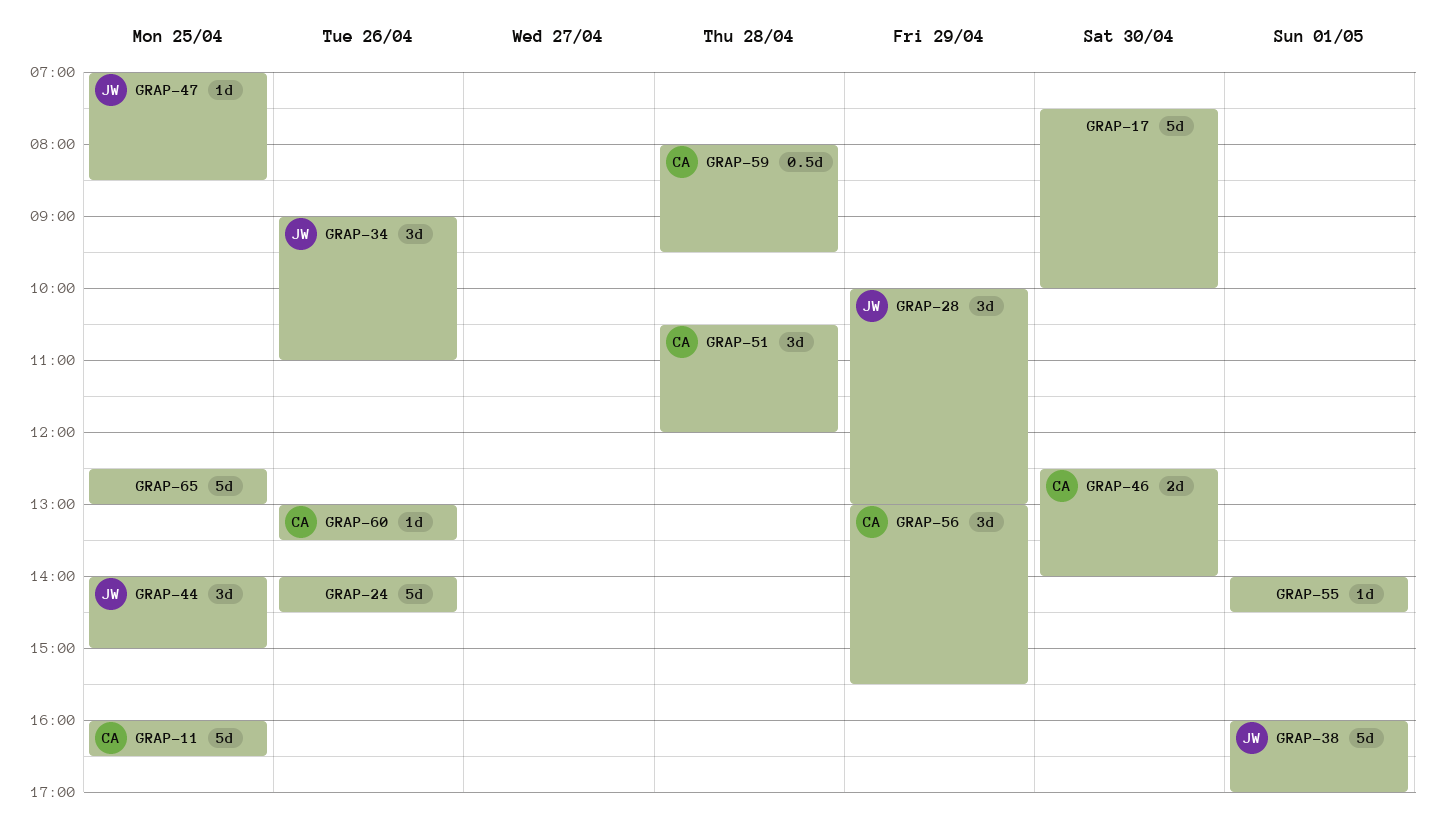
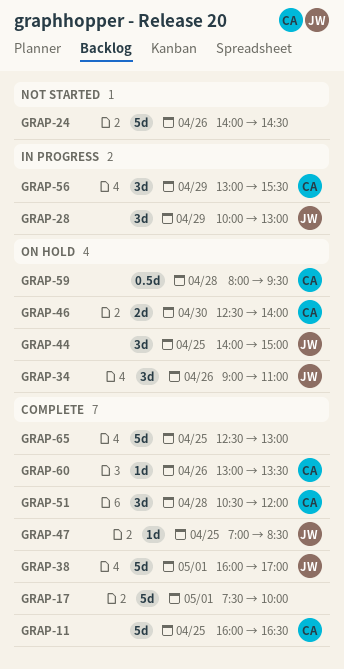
GRAP-17, day: Apr 30 -> May 1
GRAP-55: present -> none

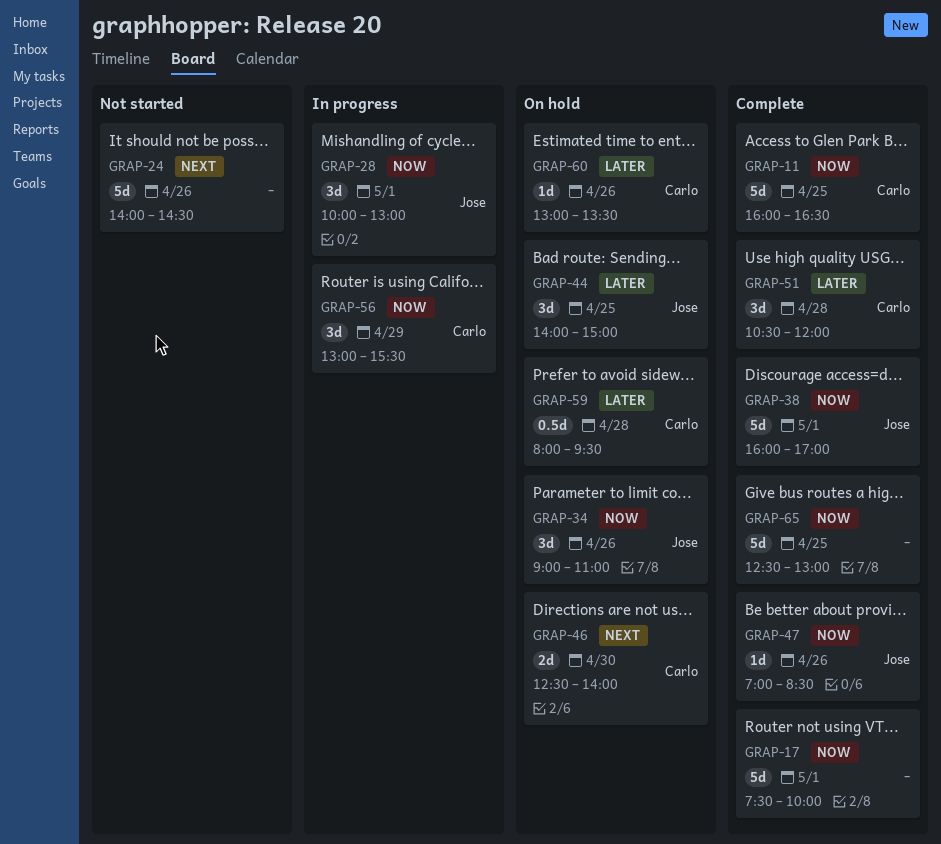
GRAP-28, day: Apr 29 -> May 1
GRAP-47, day: Apr 25 -> Apr 26
GRAP-60, status: Complete -> On hold

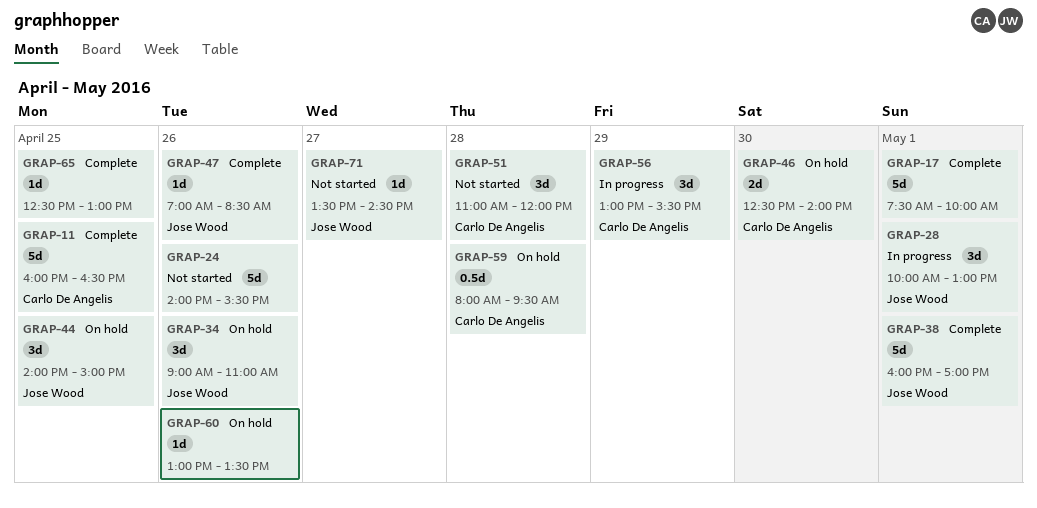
GRAP-24, ends: 14:30 -> 15:30
GRAP-51, status: Complete -> Not started
GRAP-51, begins: 10:30 -> 11:00
GRAP-60, owner: Carlo De Angelis -> none
GRAP-65, estimate: 5d -> 1d
GRAP-71: none -> present

